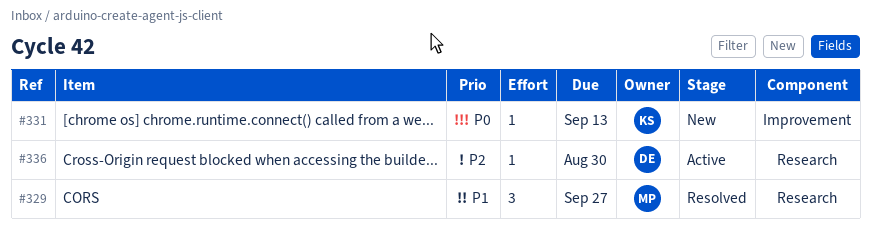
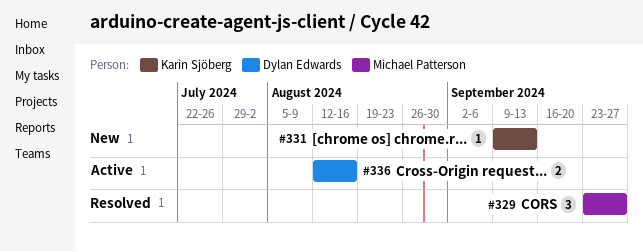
#336, estimate: 1 -> 2
#336, due: Aug 30 -> Aug 16

